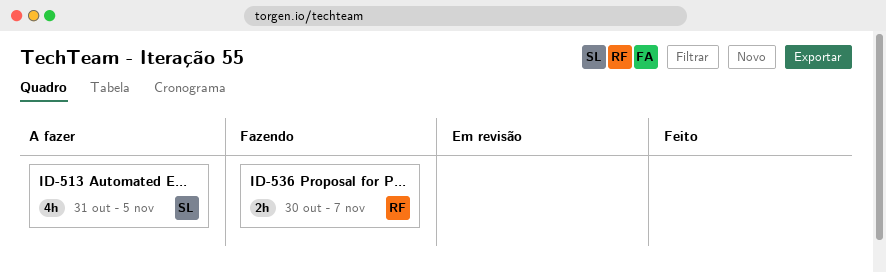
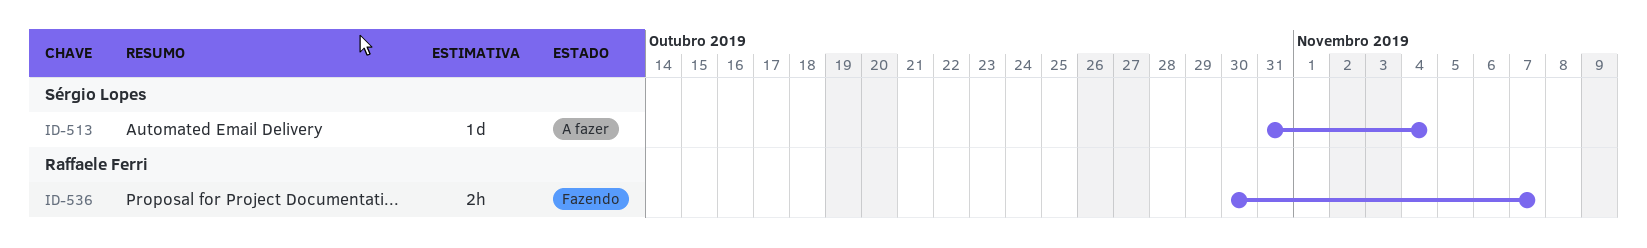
ID-513, estimate: 4h -> 1d
ID-513, due: Nov 5 -> Nov 4

